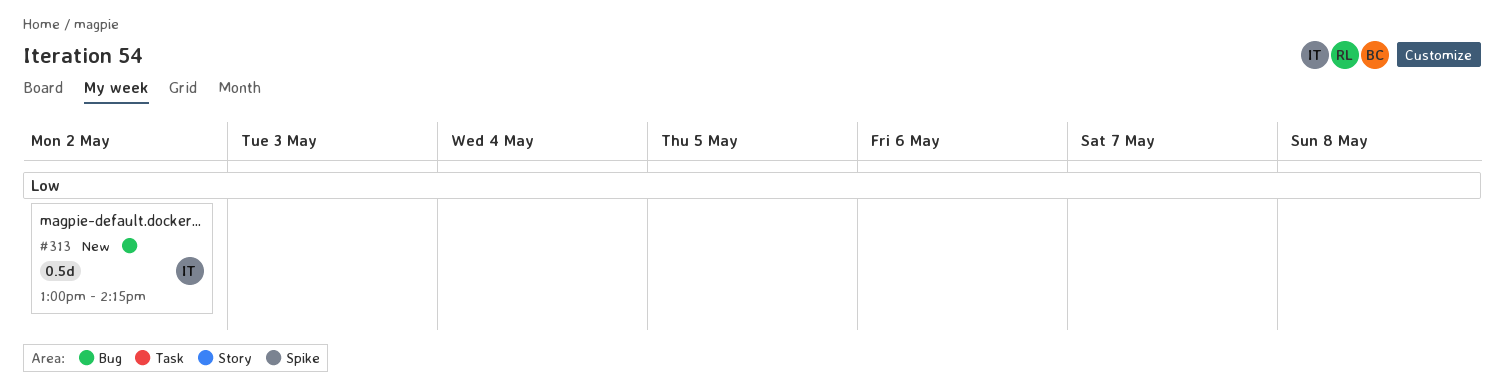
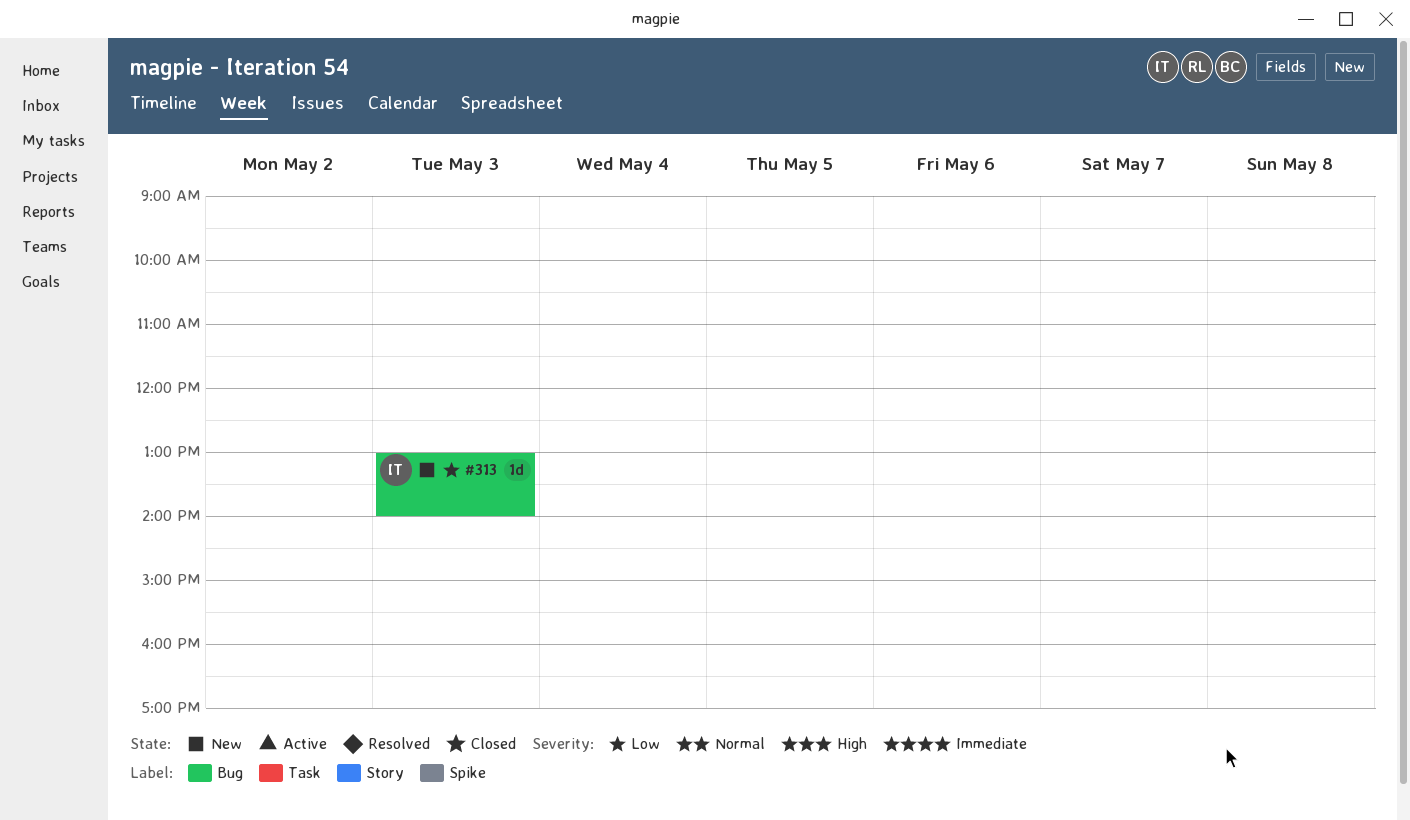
#313, estimate: 0.5d -> 1d
#313, day: May 2 -> May 3
#313, ends: 14:15 -> 14:00

